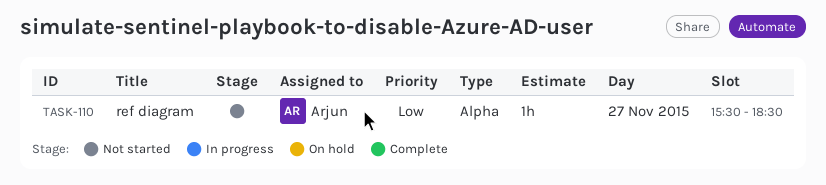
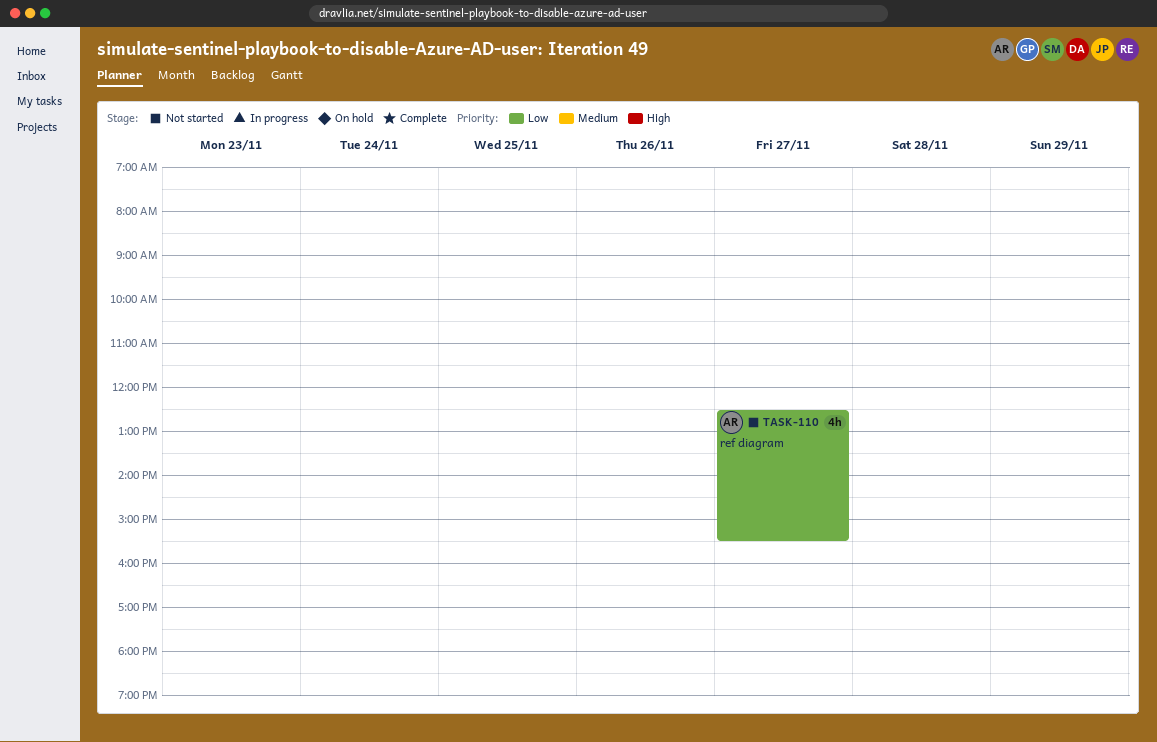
TASK-110, estimate: 1h -> 4h
TASK-110, begins: 15:30 -> 12:30
TASK-110, ends: 18:30 -> 15:30

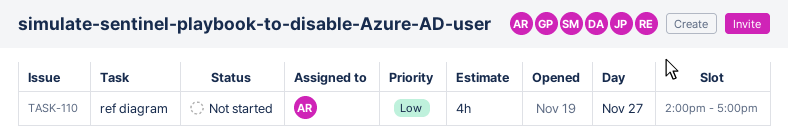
TASK-110, begins: 12:30 -> 14:00
TASK-110, ends: 15:30 -> 17:00

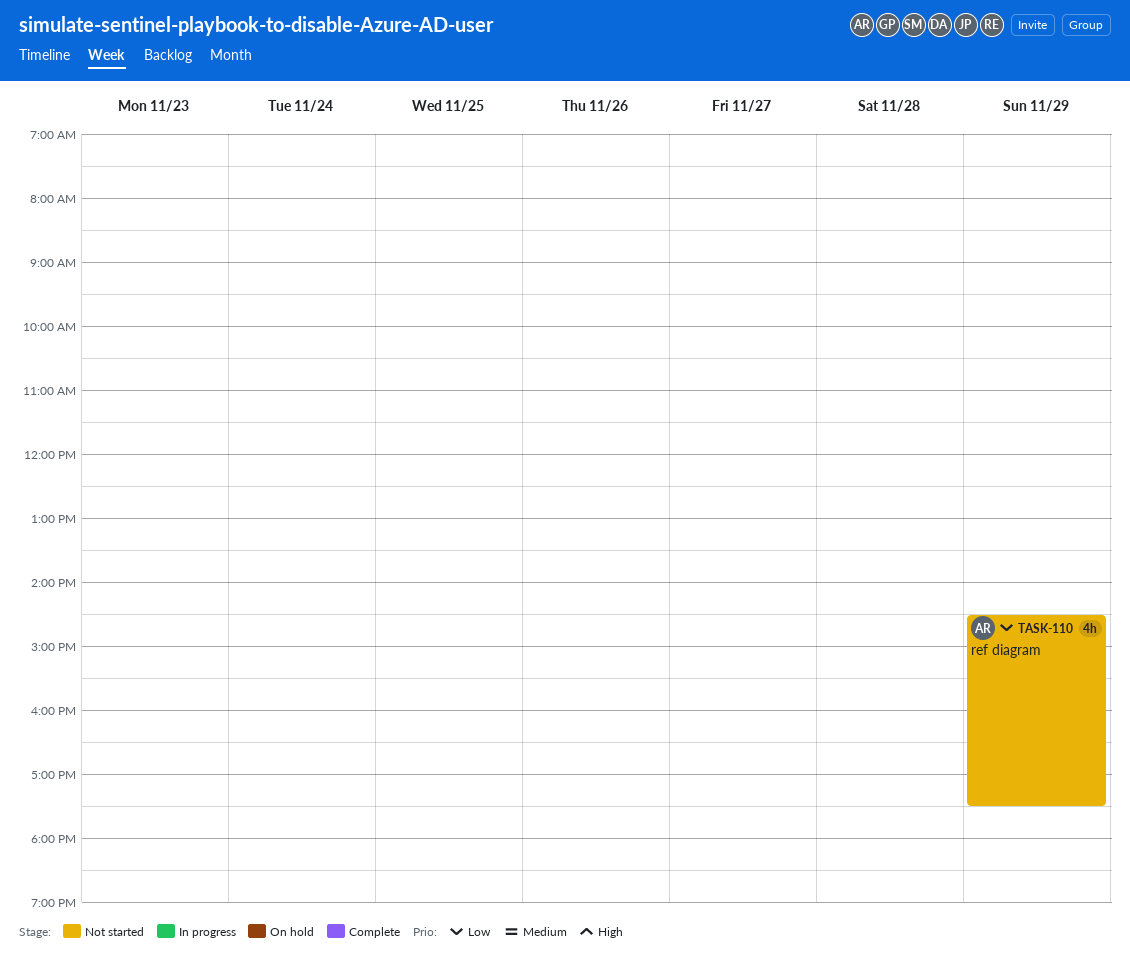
TASK-110, day: Nov 27 -> Nov 29
TASK-110, begins: 14:00 -> 14:30
TASK-110, ends: 17:00 -> 17:30

